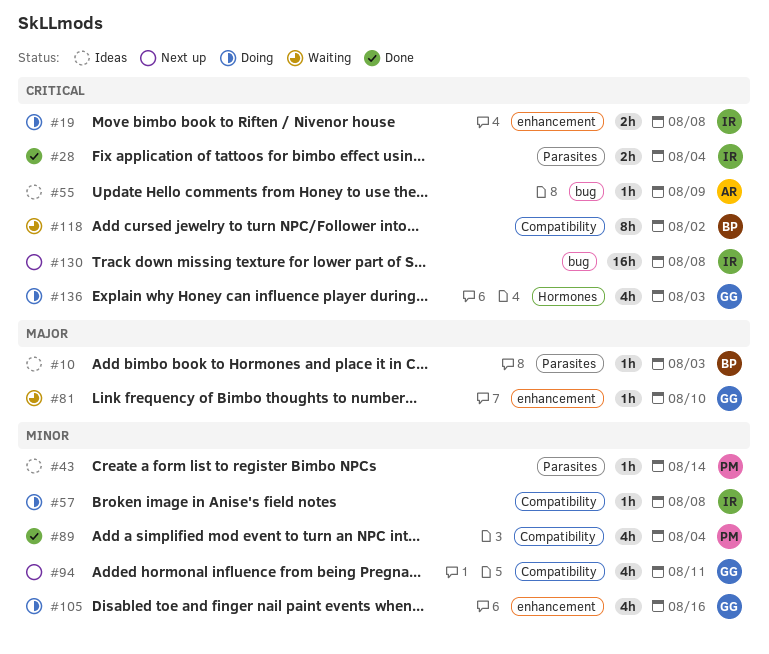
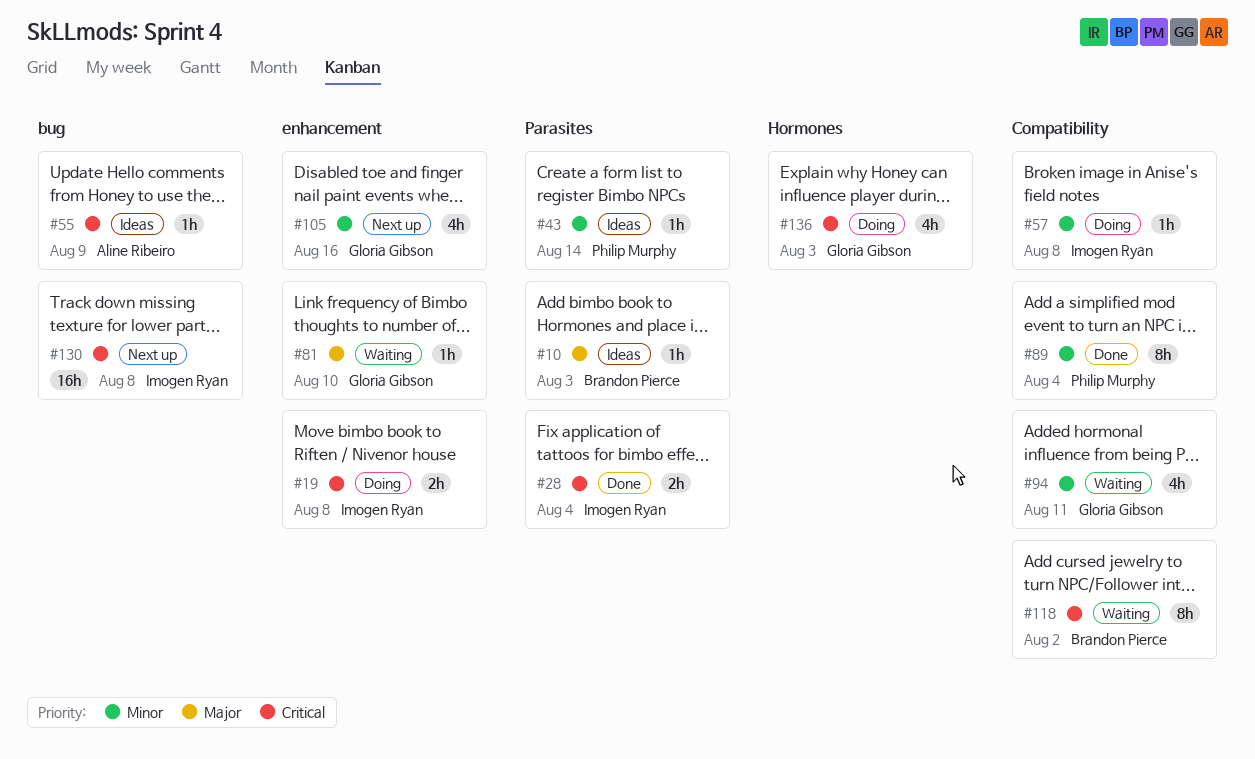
#89, estimate: 4h -> 8h
#94, status: Next up -> Waiting
#105, status: Doing -> Next up

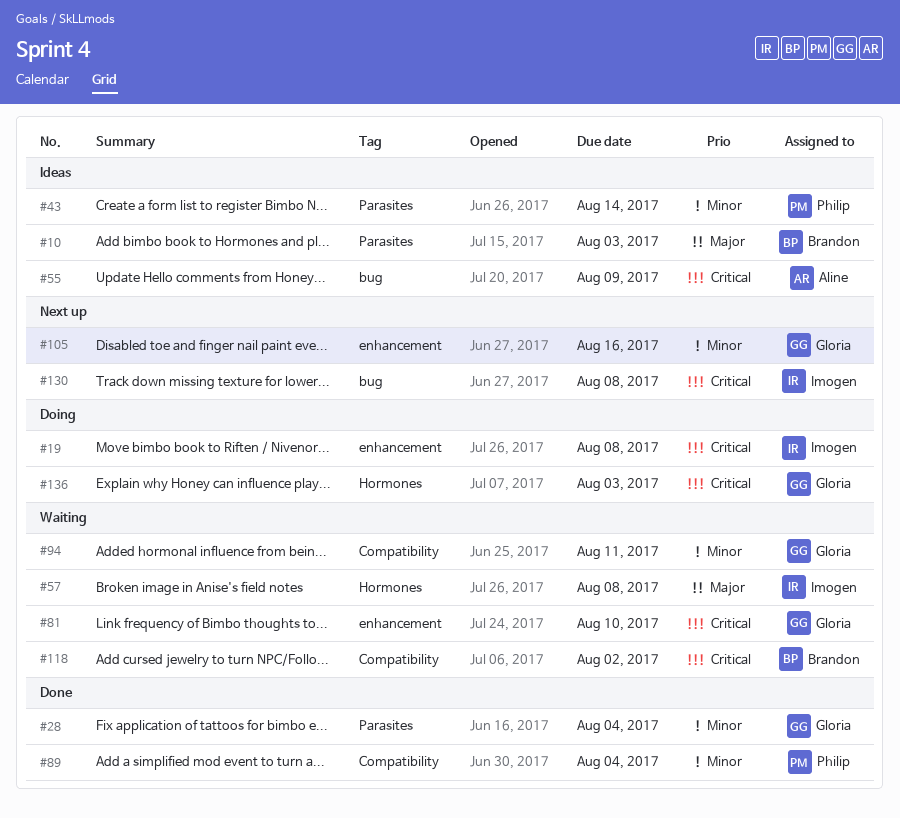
#28, owner: Imogen Ryan -> Gloria Gibson
#28, priority: Critical -> Minor
#57, status: Doing -> Waiting
#57, priority: Minor -> Major
#57, label: Compatibility -> Hormones
#81, priority: Major -> Critical

